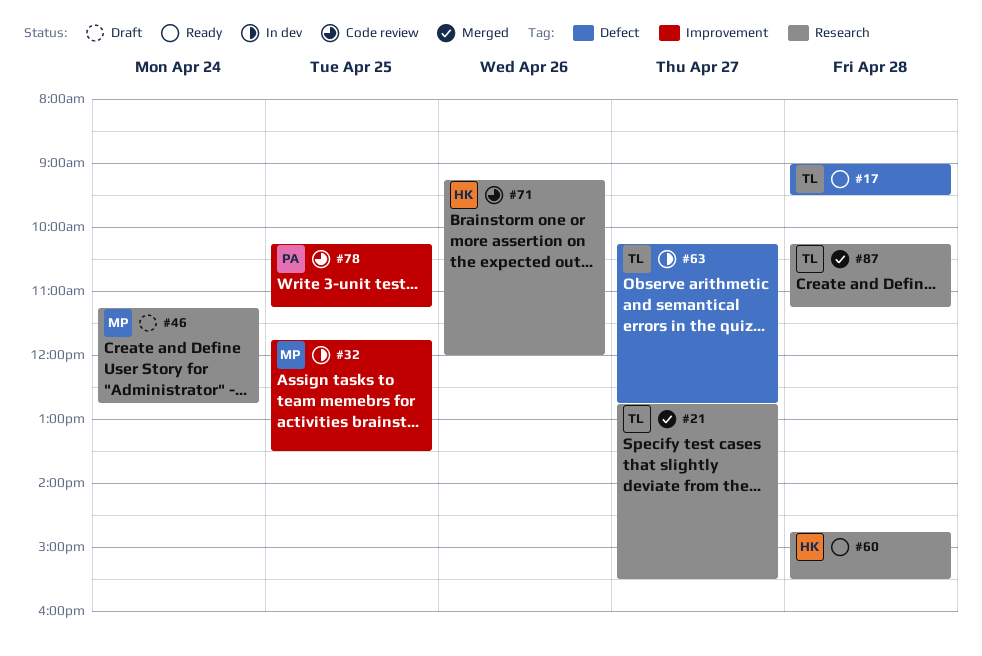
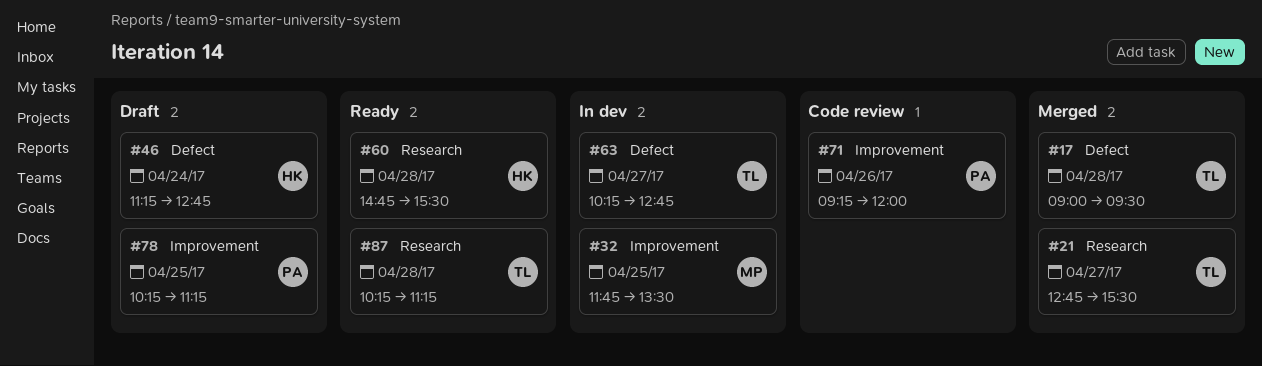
#17, status: Ready -> Merged
#46, owner: MP -> HK
#46, label: Research -> Defect
#71, owner: HK -> PA
#71, label: Research -> Improvement
#78, status: Code review -> Draft
#87, status: Merged -> Ready

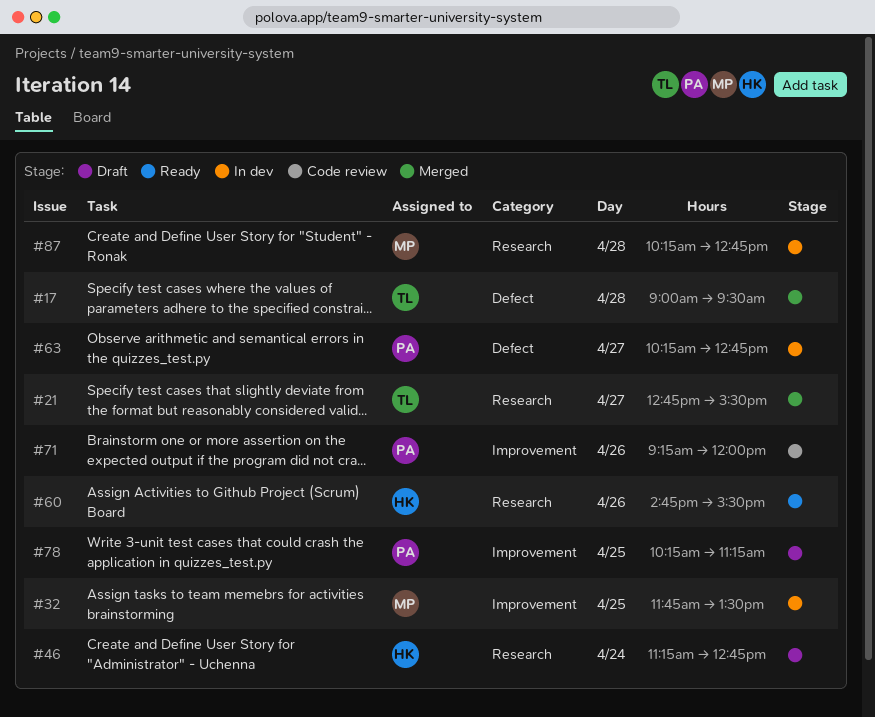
#46, label: Defect -> Research
#60, day: Apr 28 -> Apr 26
#63, owner: TL -> PA
#87, status: Ready -> In dev
#87, owner: TL -> MP
#87, ends: 11:15 -> 12:45

